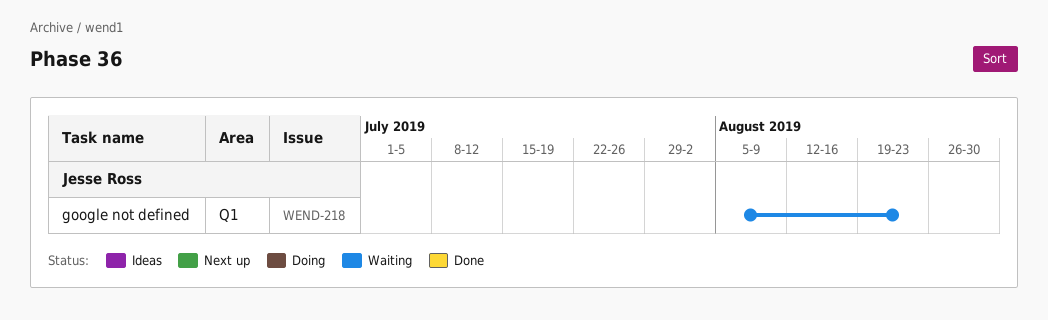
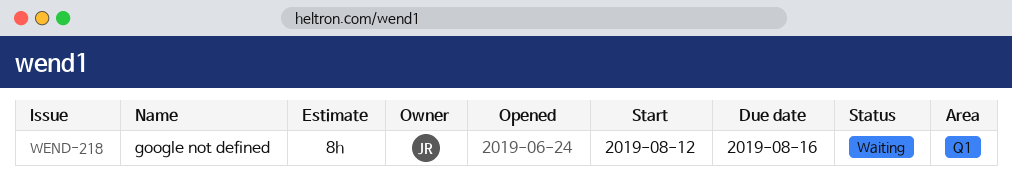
WEND-218, start: Aug 5 -> Aug 12
WEND-218, due: Aug 23 -> Aug 16

